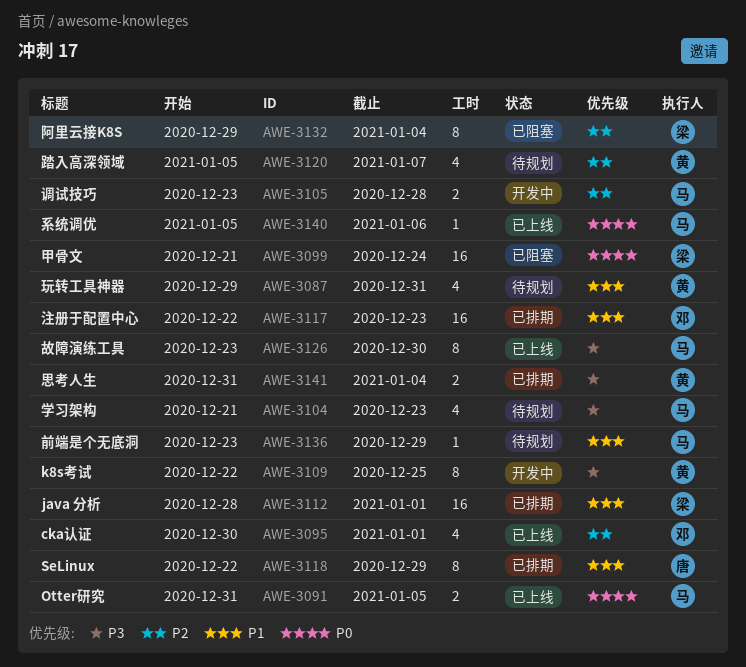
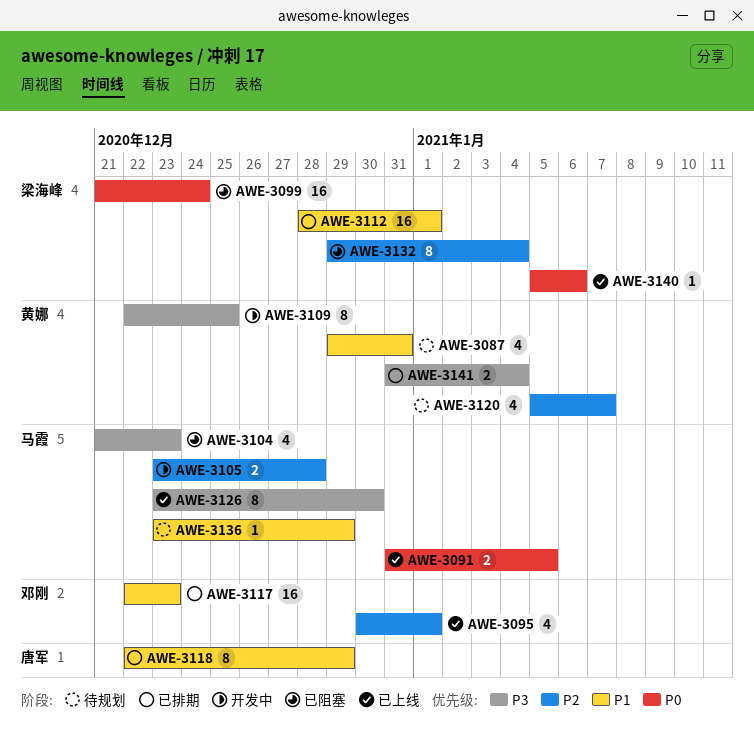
AWE-3104, status: 待规划 -> 已阻塞
AWE-3140, owner: 马霞 -> 梁海峰

